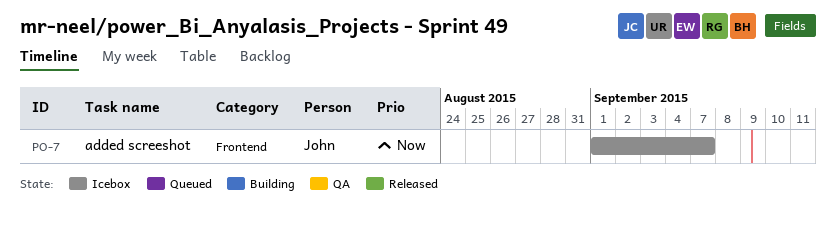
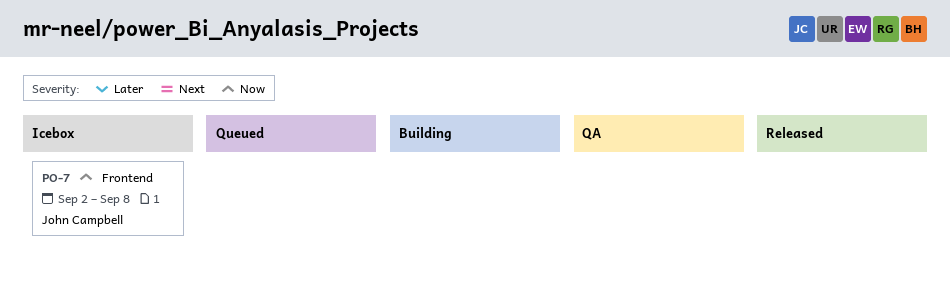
PO-7, start: Sep 1 -> Sep 2
PO-7, due: Sep 7 -> Sep 8

